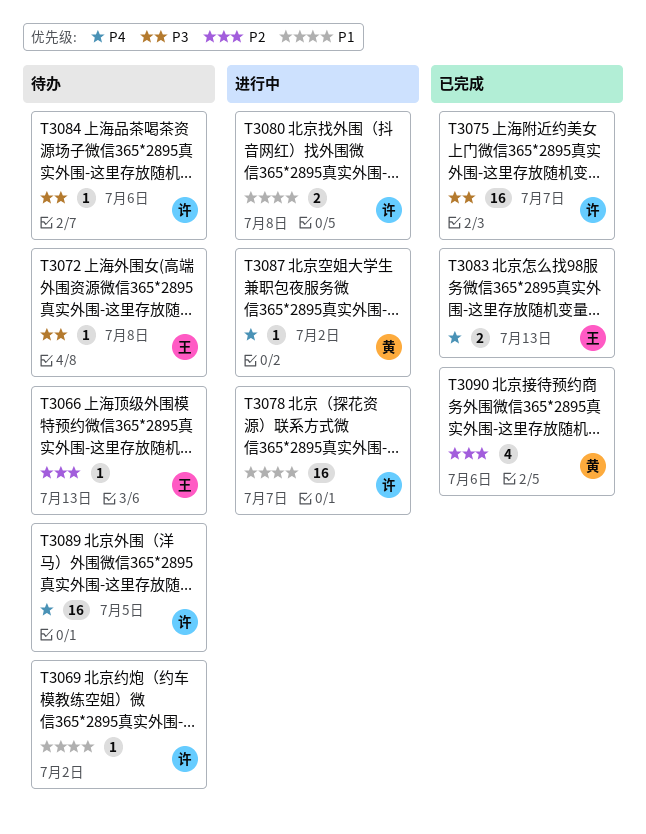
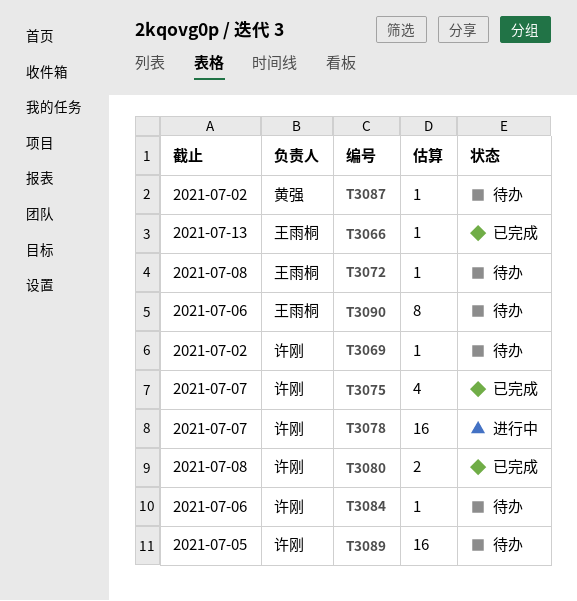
T3066, status: 待办 -> 已完成
T3075, estimate: 16 -> 4
T3080, status: 进行中 -> 已完成
T3083: present -> none
T3087, status: 进行中 -> 待办
T3090, status: 已完成 -> 待办
T3090, owner: 黄强 -> 王雨桐
T3090, estimate: 4 -> 8

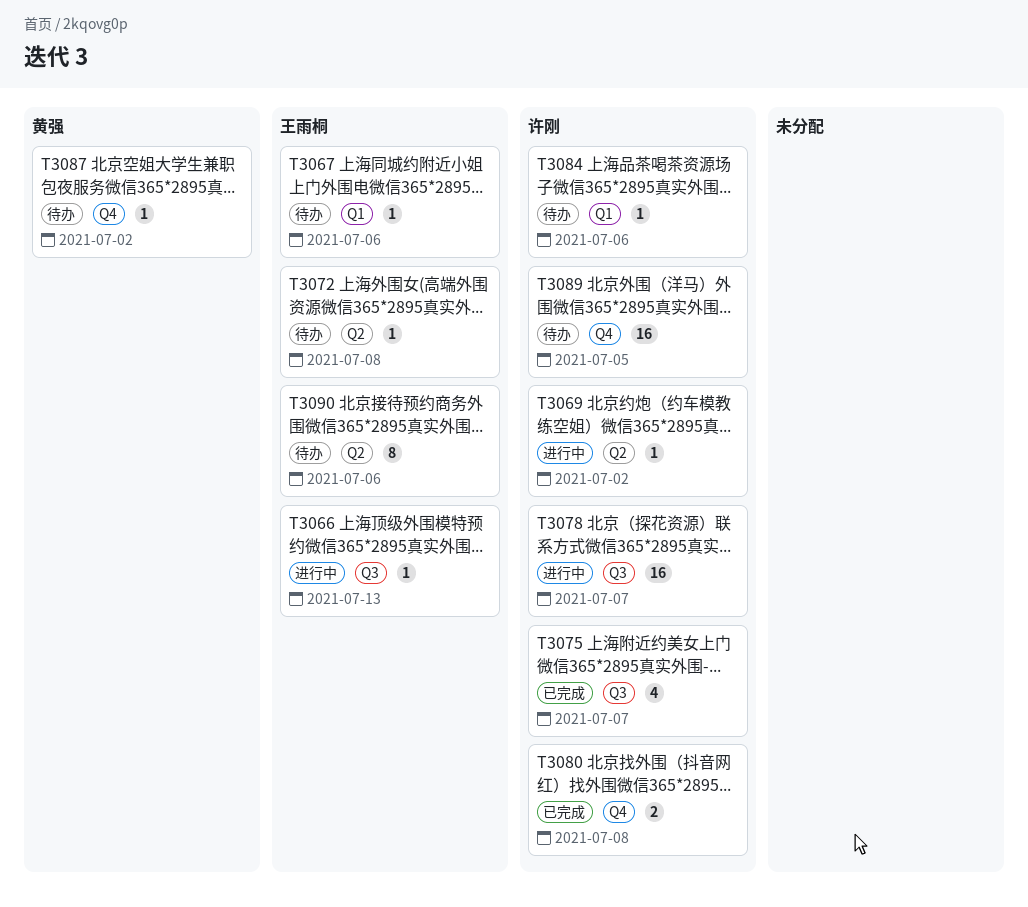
T3066, status: 已完成 -> 进行中
T3067: none -> present
T3069, status: 待办 -> 进行中

